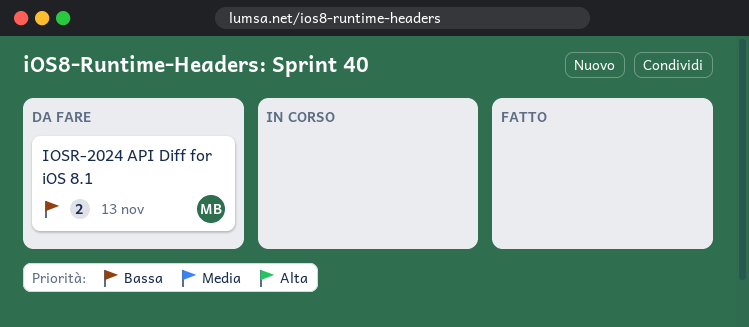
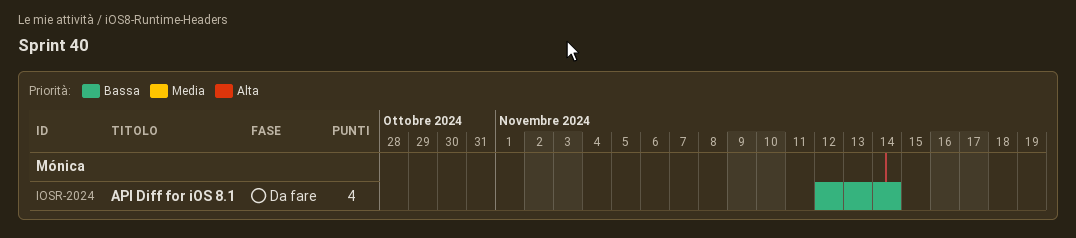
IOSR-2024, estimate: 2 -> 4
IOSR-2024, due: Nov 13 -> Nov 14

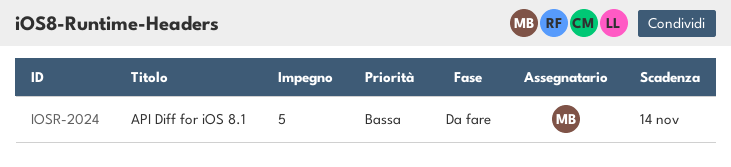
IOSR-2024, estimate: 4 -> 5

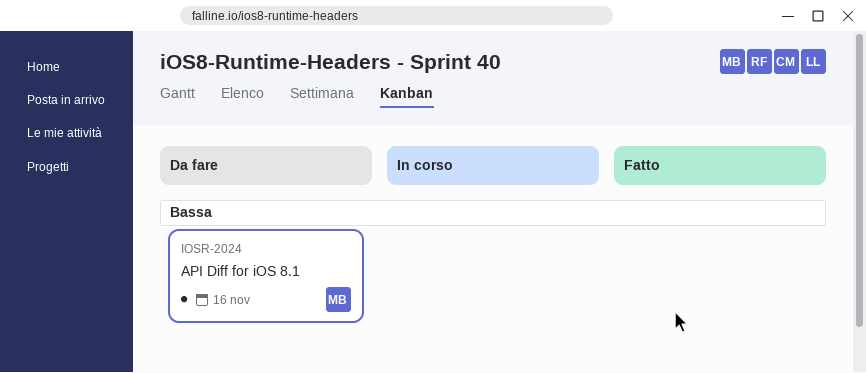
IOSR-2024, estimate: 5 -> 1
IOSR-2024, due: Nov 14 -> Nov 16

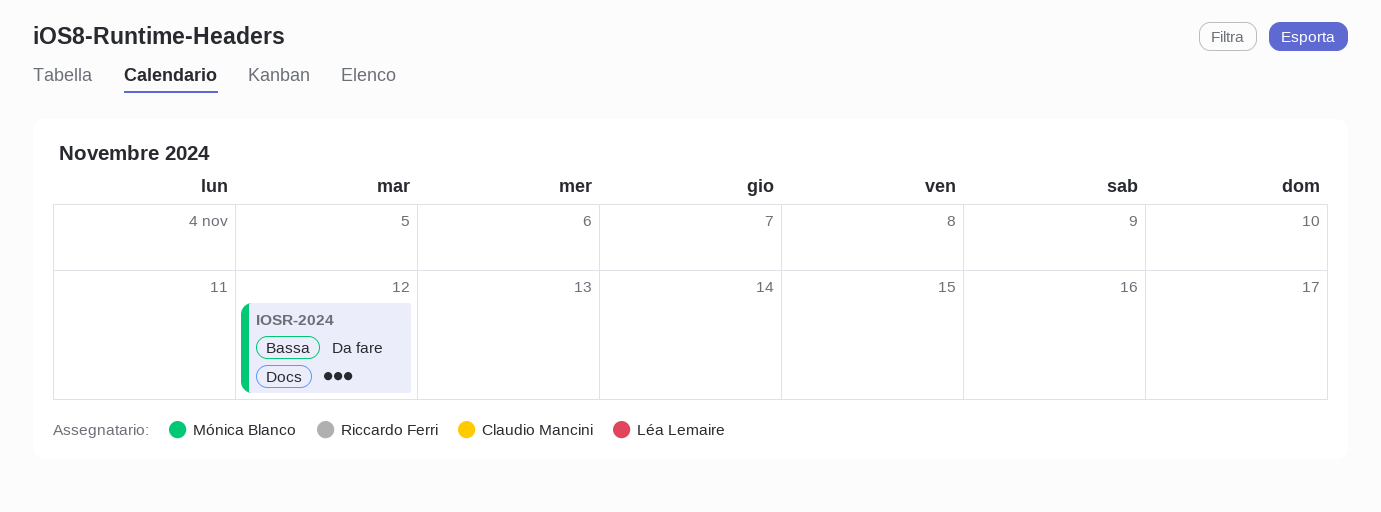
IOSR-2024, estimate: 1 -> 3
IOSR-2024, due: Nov 16 -> Nov 12

